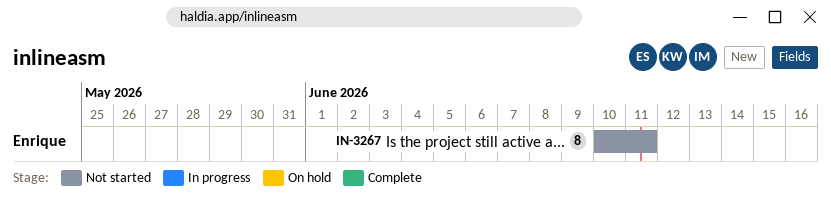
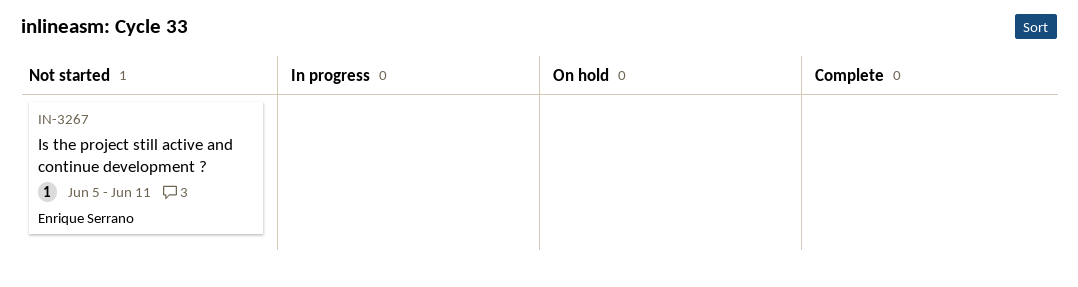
IN-3267, estimate: 8 -> 1
IN-3267, start: Jun 10 -> Jun 5

